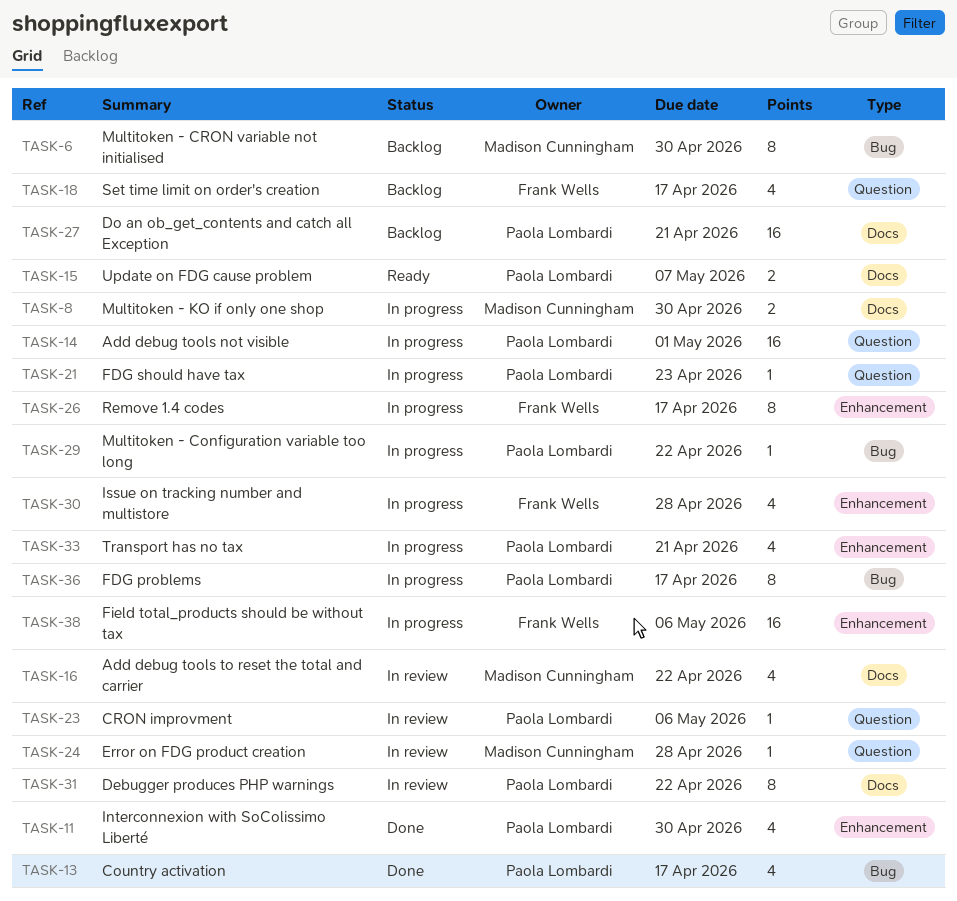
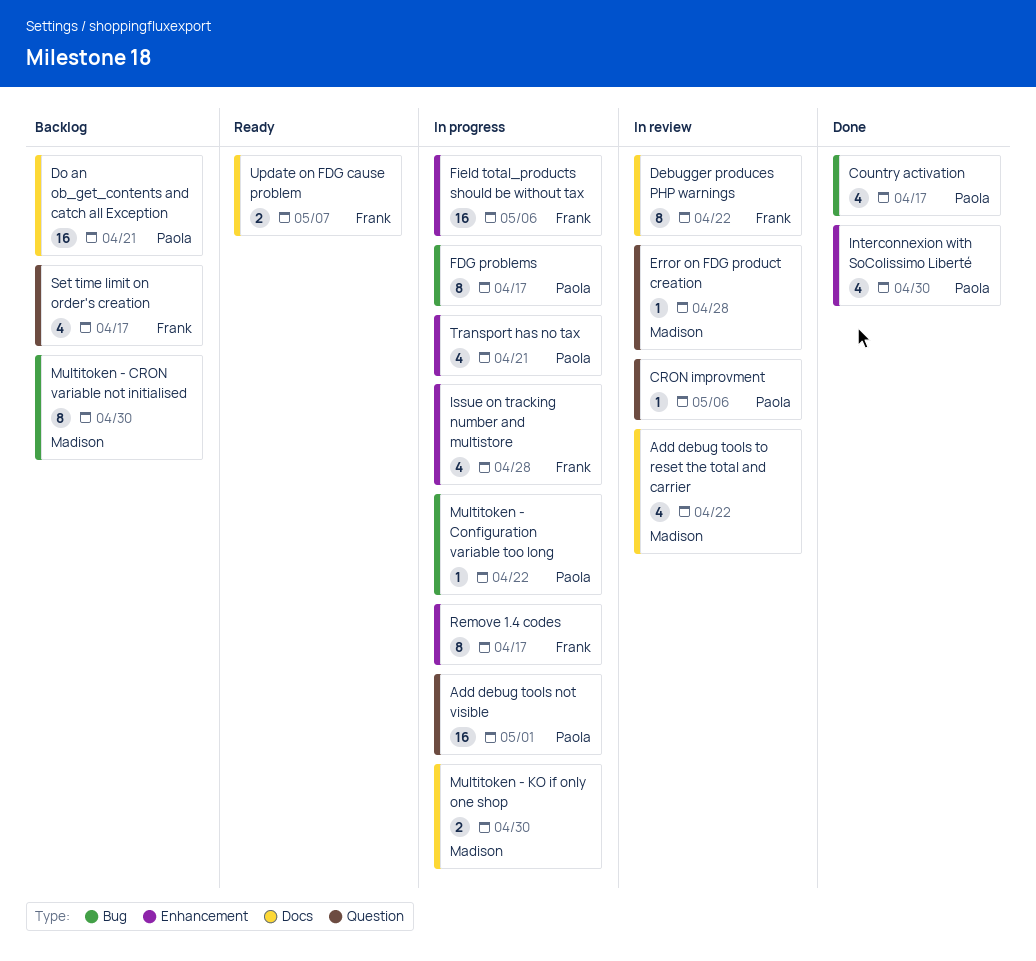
Debugger produces PHP warnings, owner: Paola Lombardi -> Frank Wells
FDG should have tax: present -> none
Update on FDG cause problem, owner: Paola Lombardi -> Frank Wells

